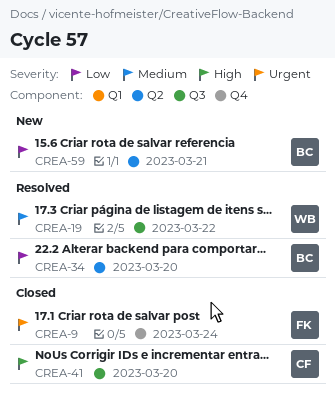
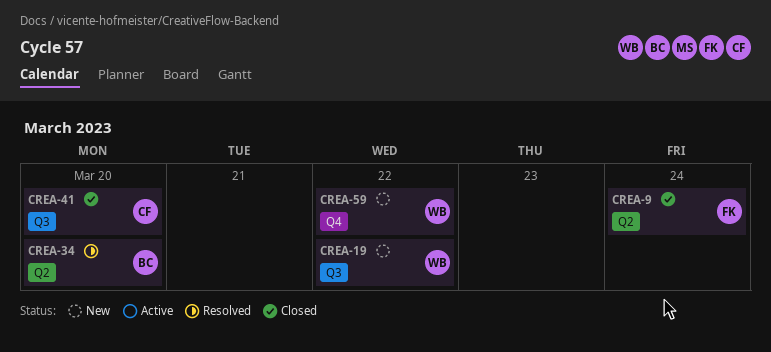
CREA-9, label: Q4 -> Q2
CREA-19, status: Resolved -> New
CREA-59, owner: BC -> WB
CREA-59, label: Q2 -> Q4
CREA-59, due: Mar 21 -> Mar 22

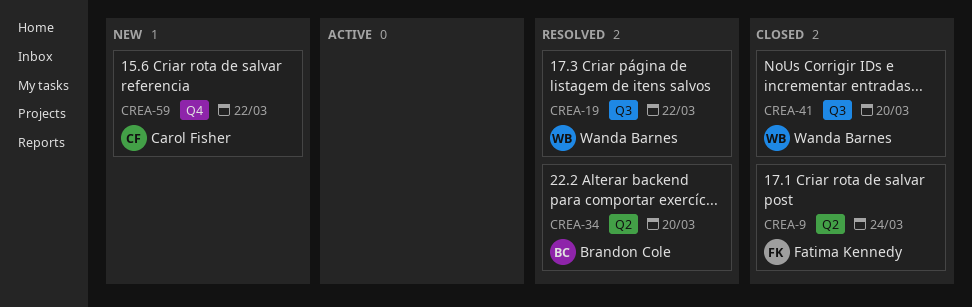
CREA-19, status: New -> Resolved
CREA-41, owner: Carol Fisher -> Wanda Barnes
CREA-59, owner: Wanda Barnes -> Carol Fisher

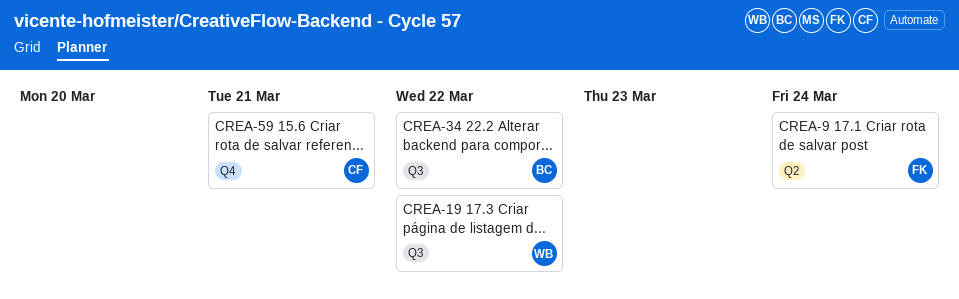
CREA-34, label: Q2 -> Q3
CREA-34, due: Mar 20 -> Mar 22
CREA-41: present -> none
CREA-59, due: Mar 22 -> Mar 21

